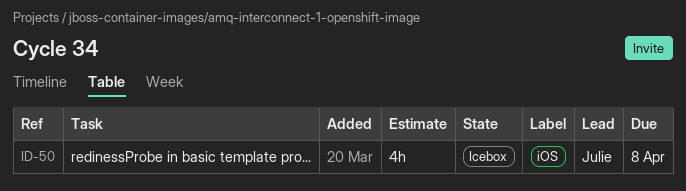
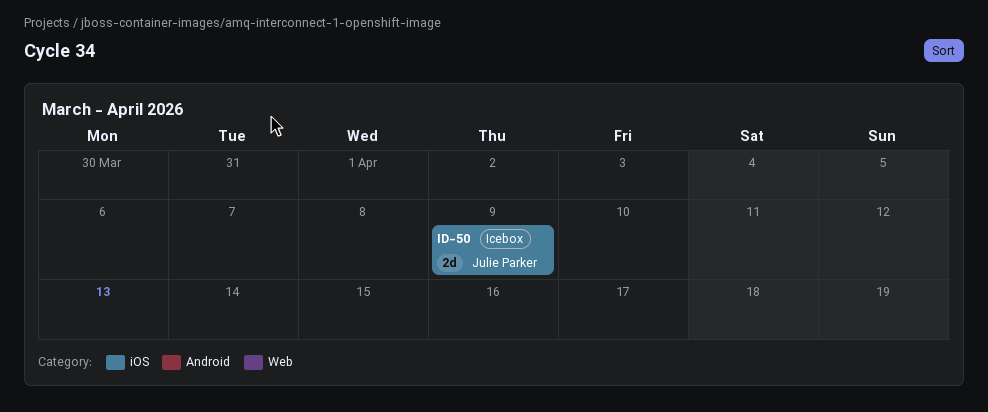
ID-50, estimate: 4h -> 2d
ID-50, due: Apr 8 -> Apr 9

